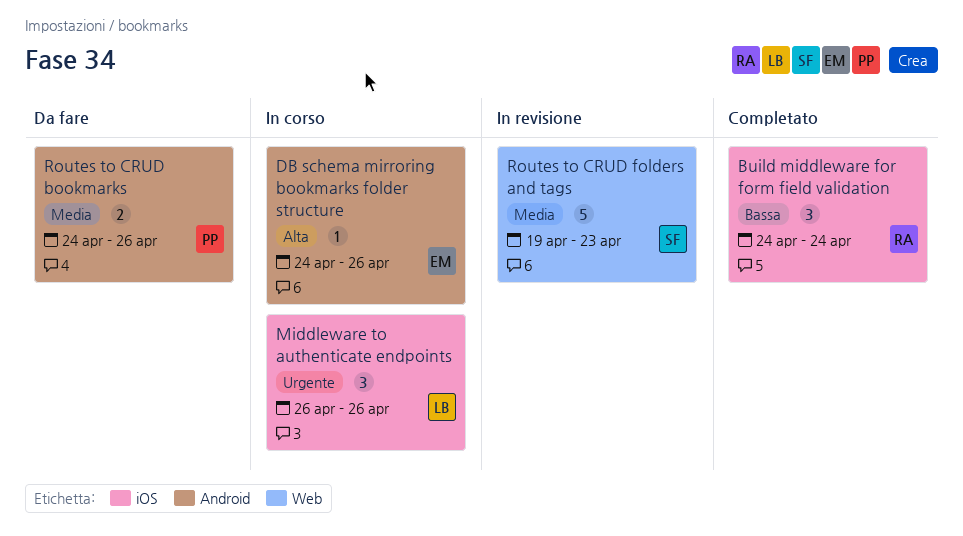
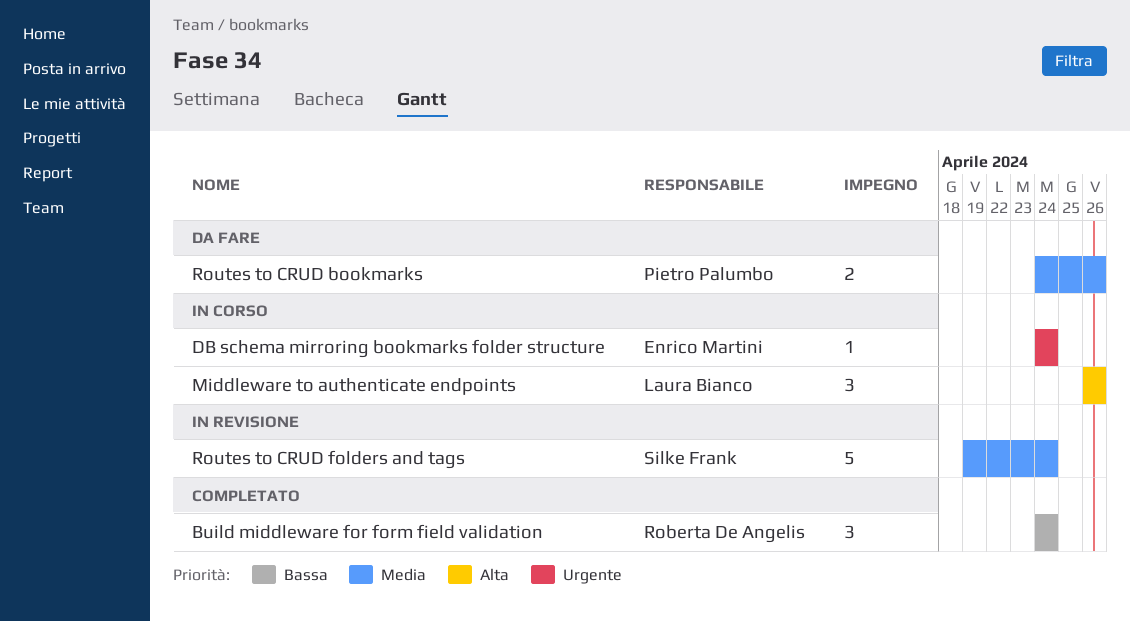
DB schema mirroring bookmarks folder structure, priority: Alta -> Urgente
DB schema mirroring bookmarks folder structure, due: Apr 26 -> Apr 24
Middleware to authenticate endpoints, priority: Urgente -> Alta
Routes to CRUD folders and tags, due: Apr 23 -> Apr 24

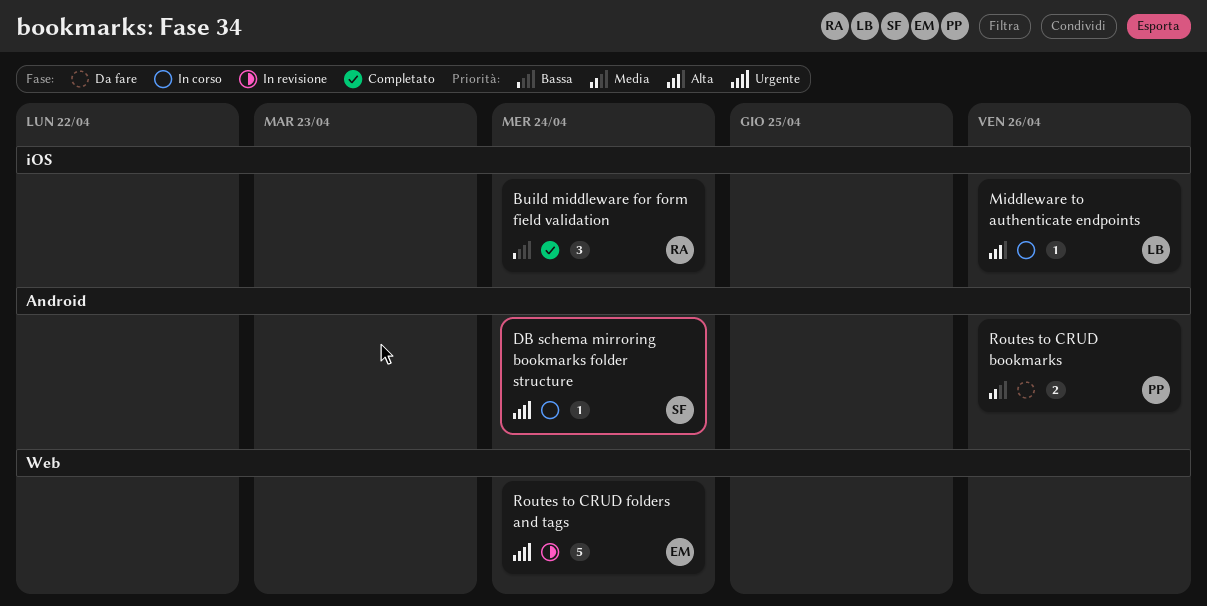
DB schema mirroring bookmarks folder structure, owner: Enrico Martini -> Silke Frank
Middleware to authenticate endpoints, estimate: 3 -> 1
Routes to CRUD folders and tags, owner: Silke Frank -> Enrico Martini
Routes to CRUD folders and tags, priority: Media -> Urgente

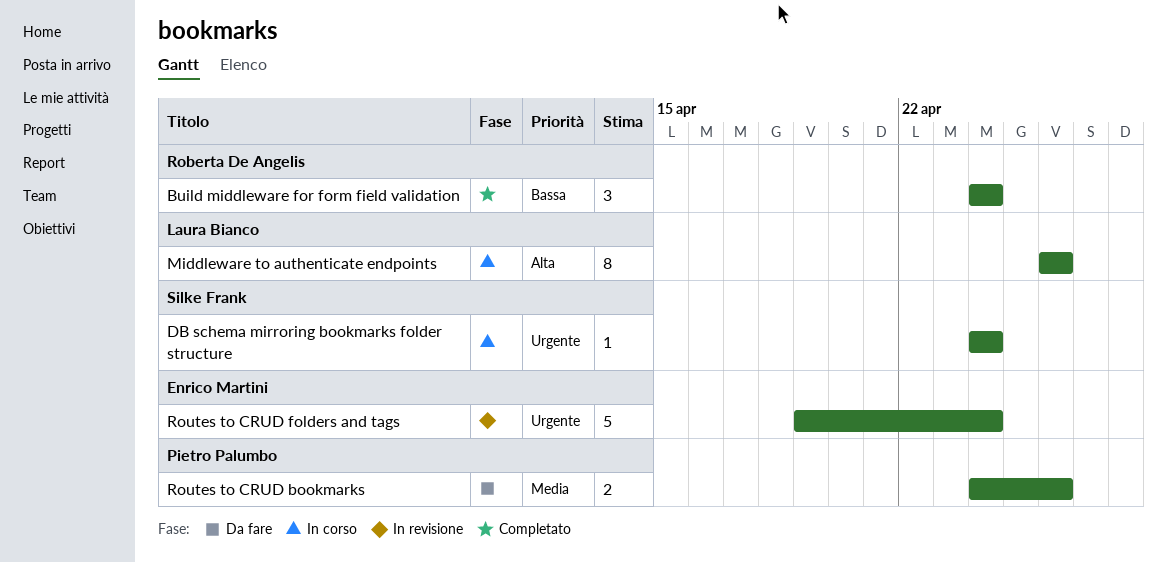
Middleware to authenticate endpoints, estimate: 1 -> 8

